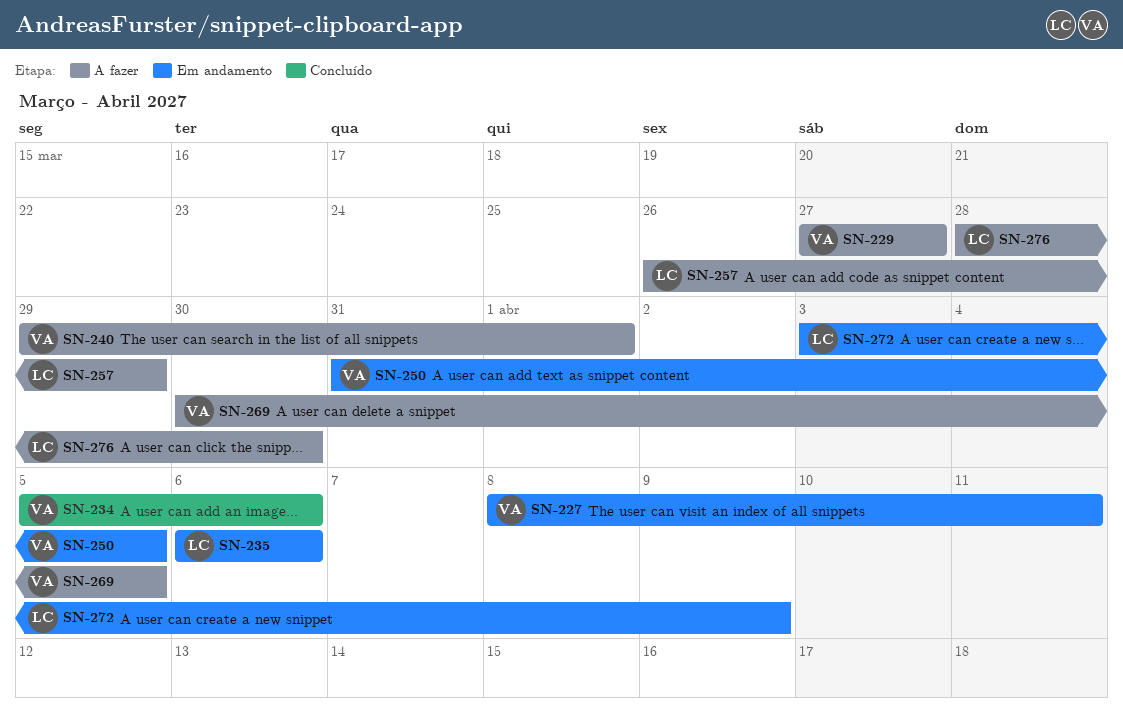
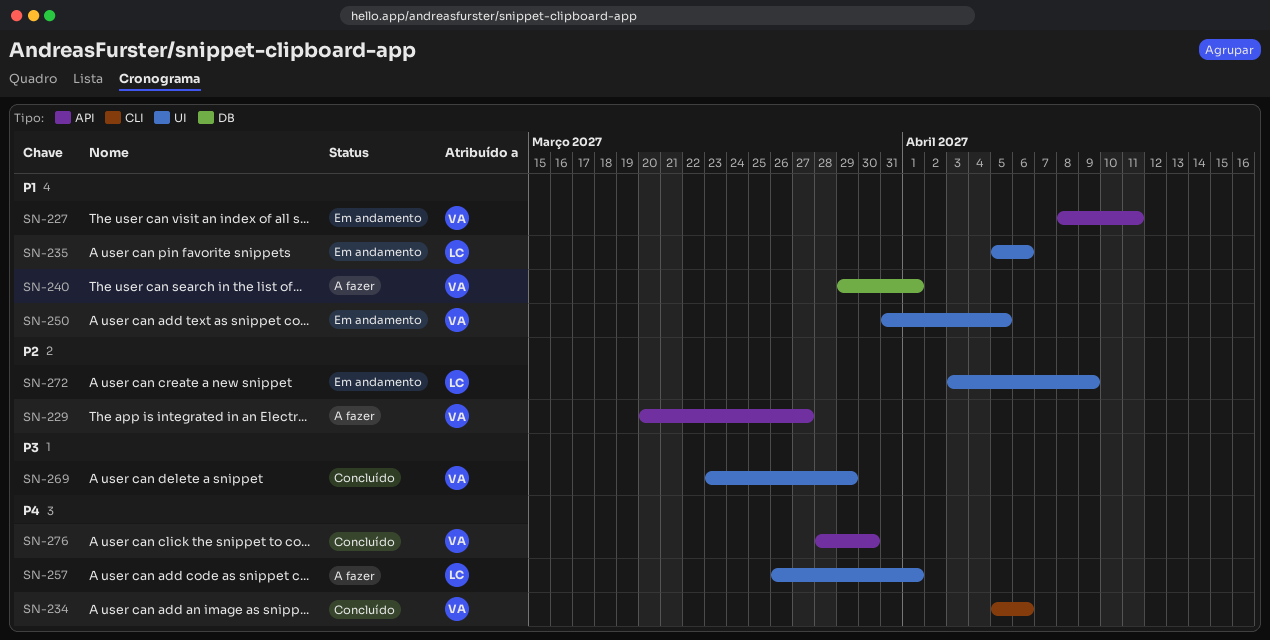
SN-229, start: Mar 27 -> Mar 20
SN-235, start: Apr 6 -> Apr 5
SN-257, due: Mar 29 -> Apr 1
SN-269, status: A fazer -> Concluído
SN-269, start: Mar 30 -> Mar 23
SN-269, due: Apr 5 -> Mar 29
SN-276, status: A fazer -> Concluído
SN-276, owner: LC -> VA

